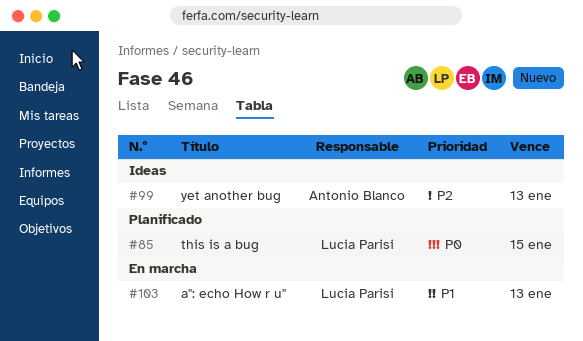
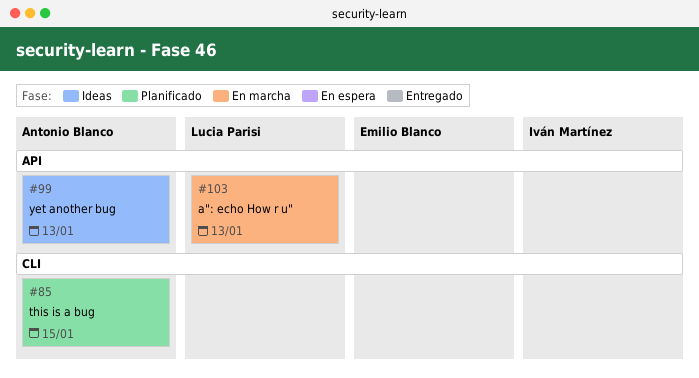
#85, owner: Lucia Parisi -> Antonio Blanco

